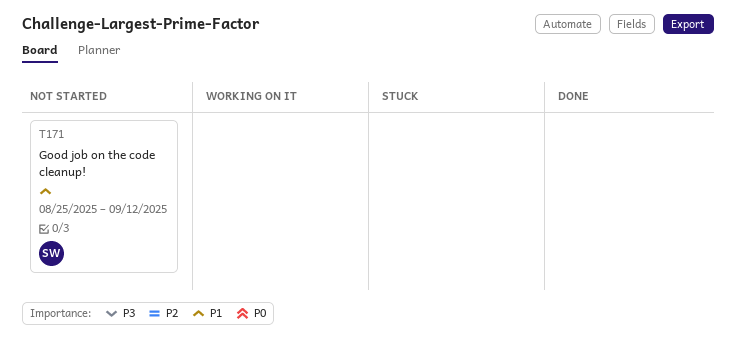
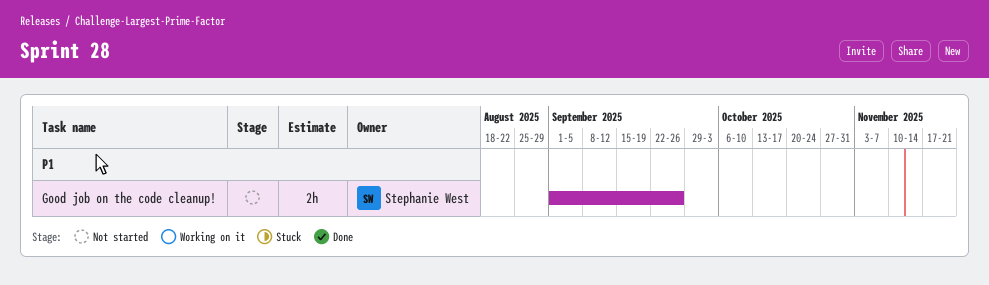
Good job on the code cleanup!, start: Aug 25 -> Sep 1
Good job on the code cleanup!, due: Sep 12 -> Sep 26

